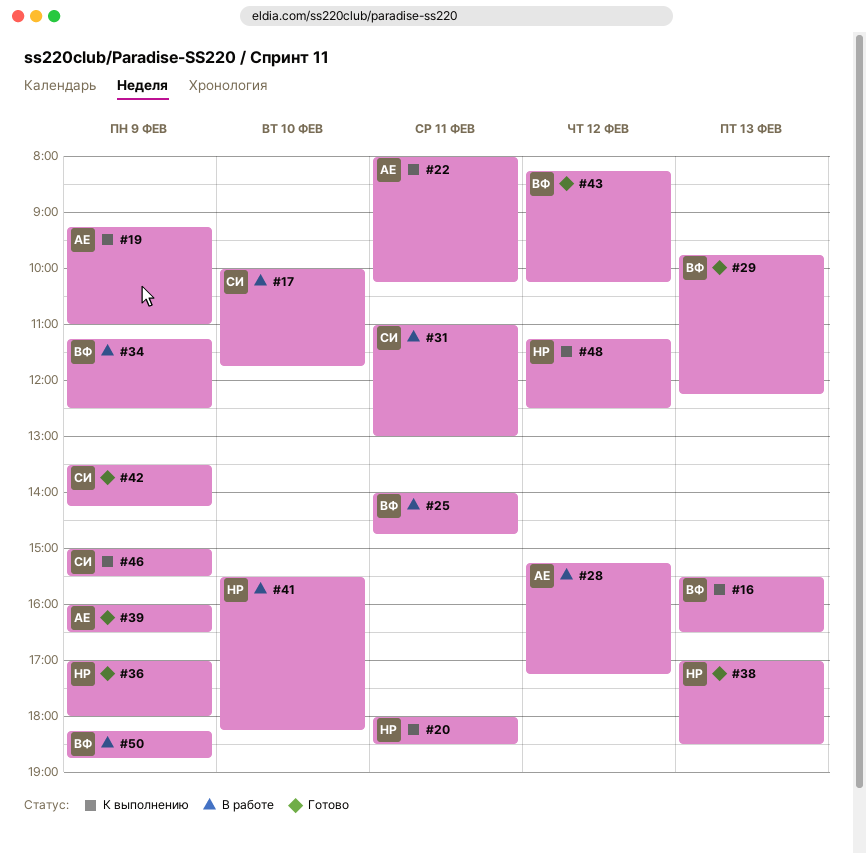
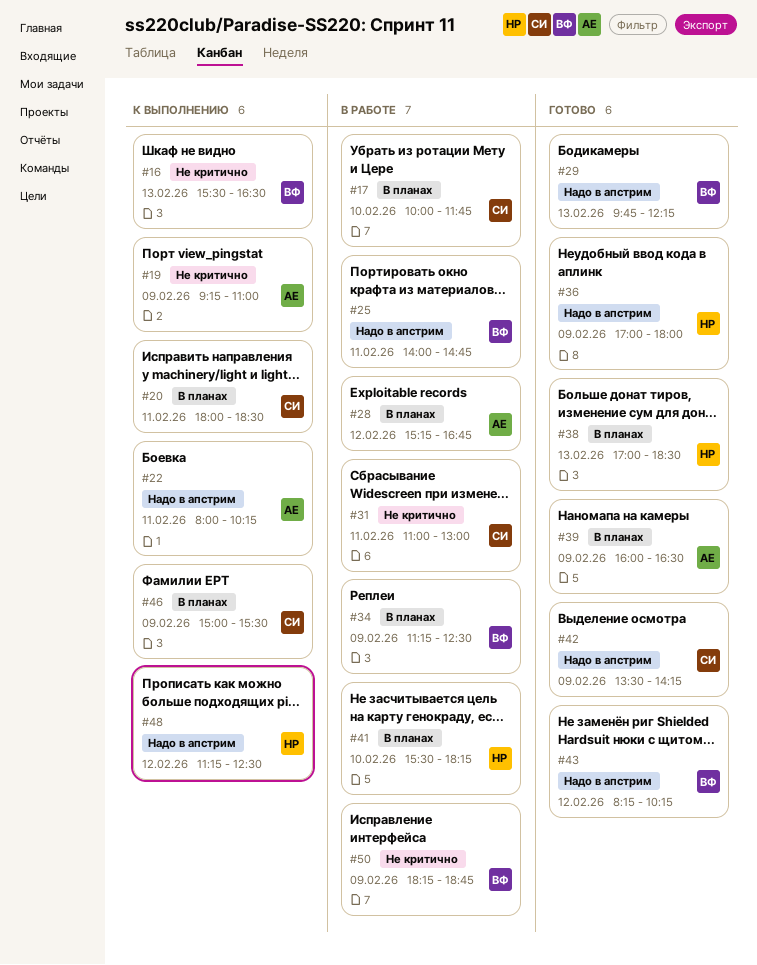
#20, owner: НР -> СИ
#28, ends: 17:15 -> 16:45

